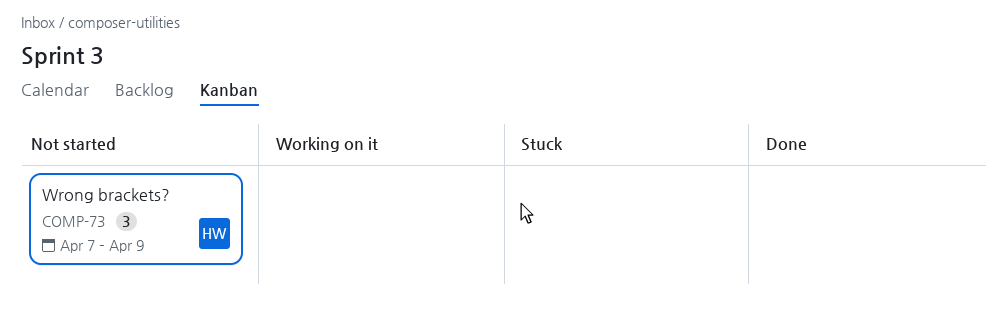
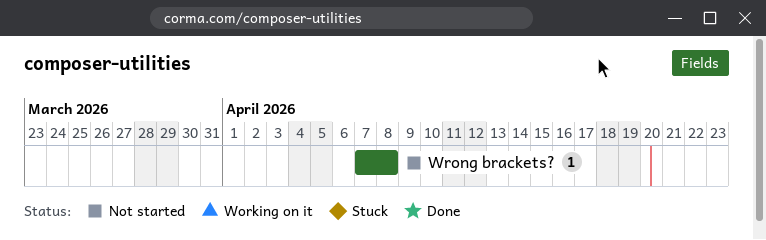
Wrong brackets?, estimate: 3 -> 1
Wrong brackets?, due: Apr 9 -> Apr 8

